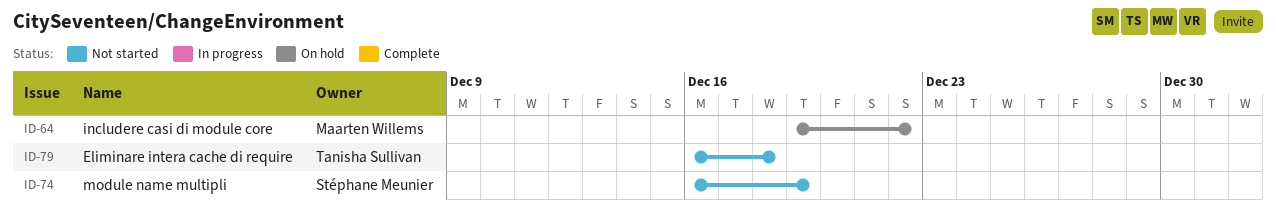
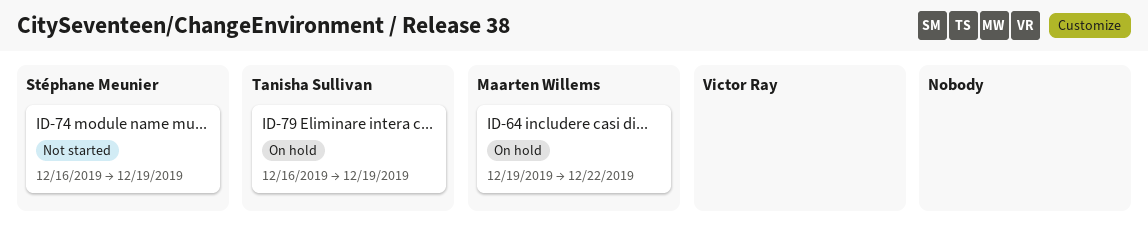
ID-79, status: Not started -> On hold
ID-79, due: Dec 18 -> Dec 19

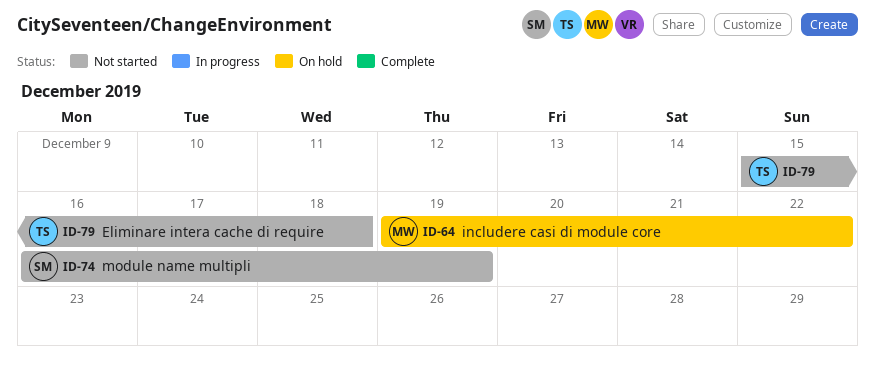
ID-79, status: On hold -> Not started
ID-79, start: Dec 16 -> Dec 15
ID-79, due: Dec 19 -> Dec 18

